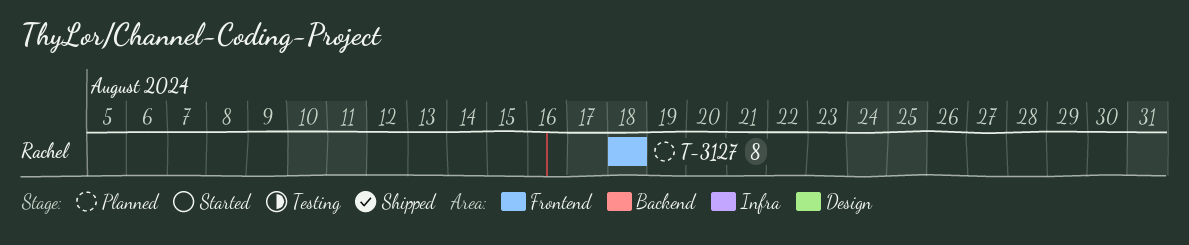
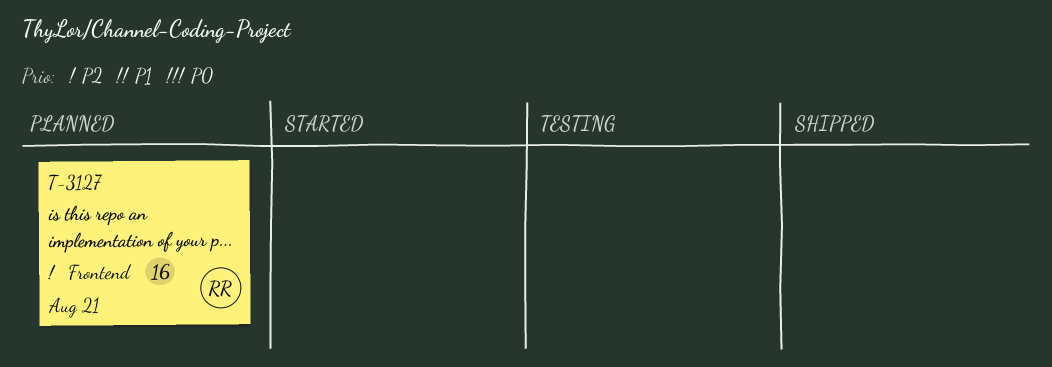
T-3127, estimate: 8 -> 16
T-3127, due: Aug 18 -> Aug 21

